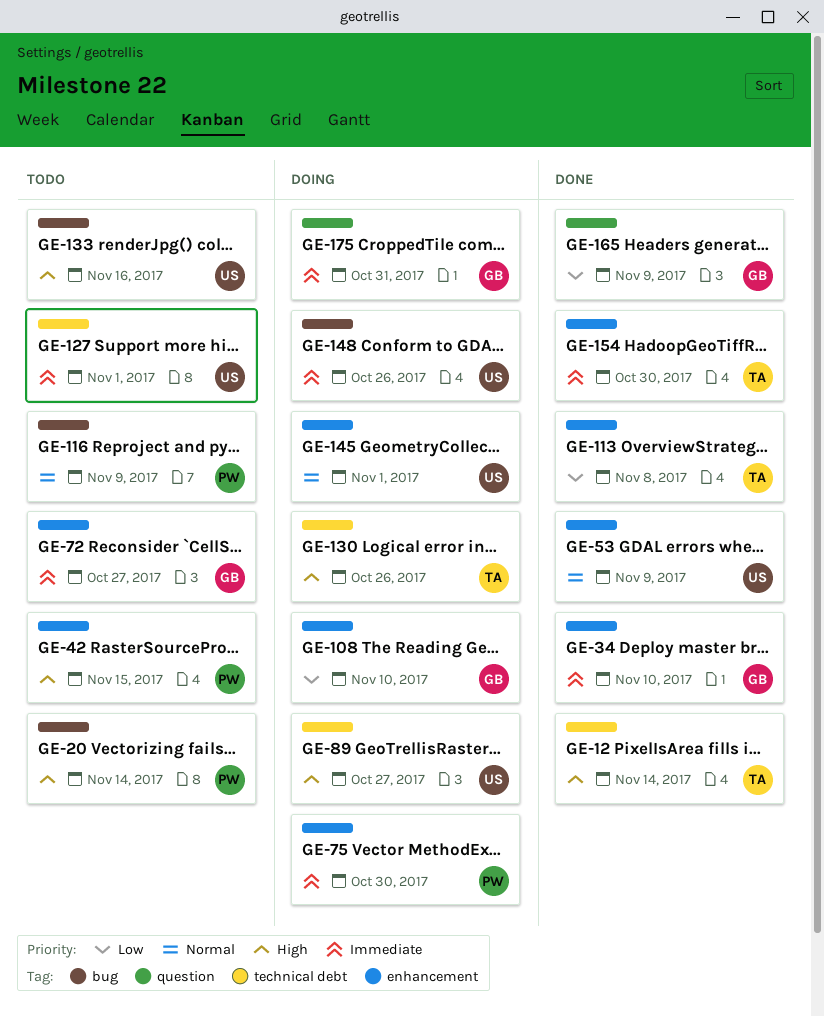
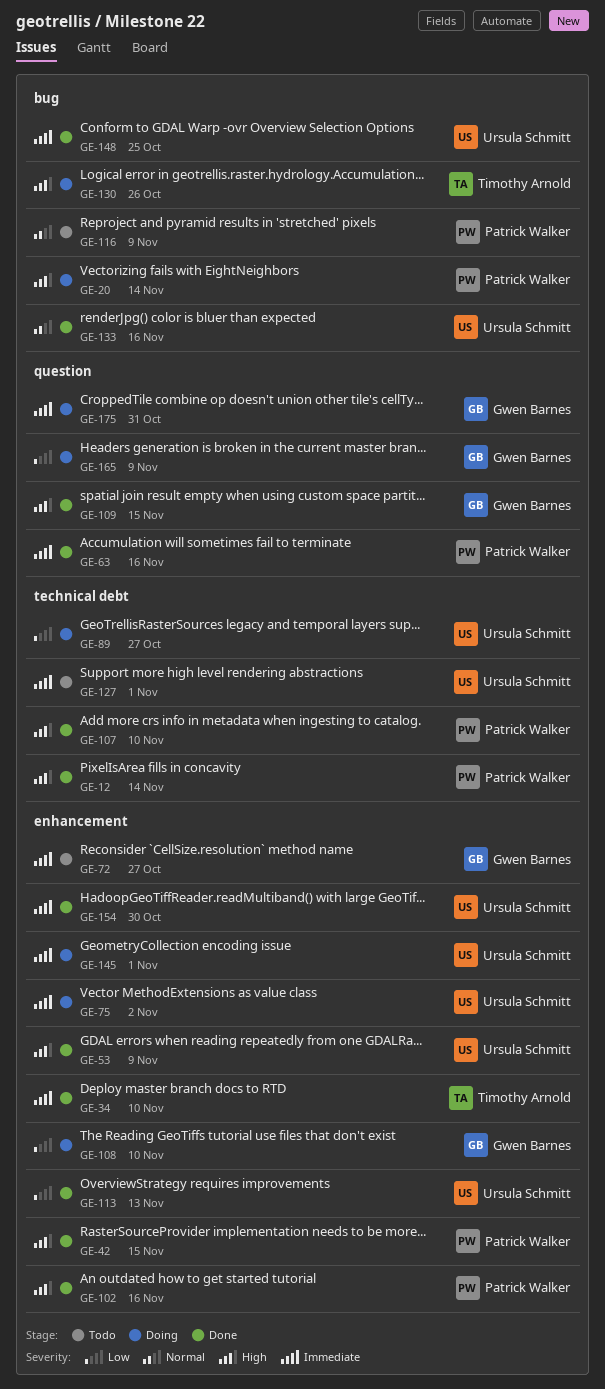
GE-12, owner: Timothy Arnold -> Patrick Walker
GE-20, status: Todo -> Doing
GE-34, owner: Gwen Barnes -> Timothy Arnold
GE-42, status: Todo -> Done
GE-53, priority: Normal -> High
GE-63: none -> present
GE-75, owner: Patrick Walker -> Ursula Schmitt
GE-75, due: Oct 30 -> Nov 2
GE-89, priority: High -> Low
GE-102: none -> present
GE-107: none -> present
GE-109: none -> present
GE-113, owner: Timothy Arnold -> Ursula Schmitt
GE-113, due: Nov 8 -> Nov 13
GE-130, label: technical debt -> bug
GE-133, status: Todo -> Done
GE-133, priority: High -> Normal
GE-145, priority: Normal -> Immediate
GE-148, status: Doing -> Done
GE-148, due: Oct 26 -> Oct 25
GE-154, owner: Timothy Arnold -> Ursula Schmitt
GE-165, status: Done -> Doing

